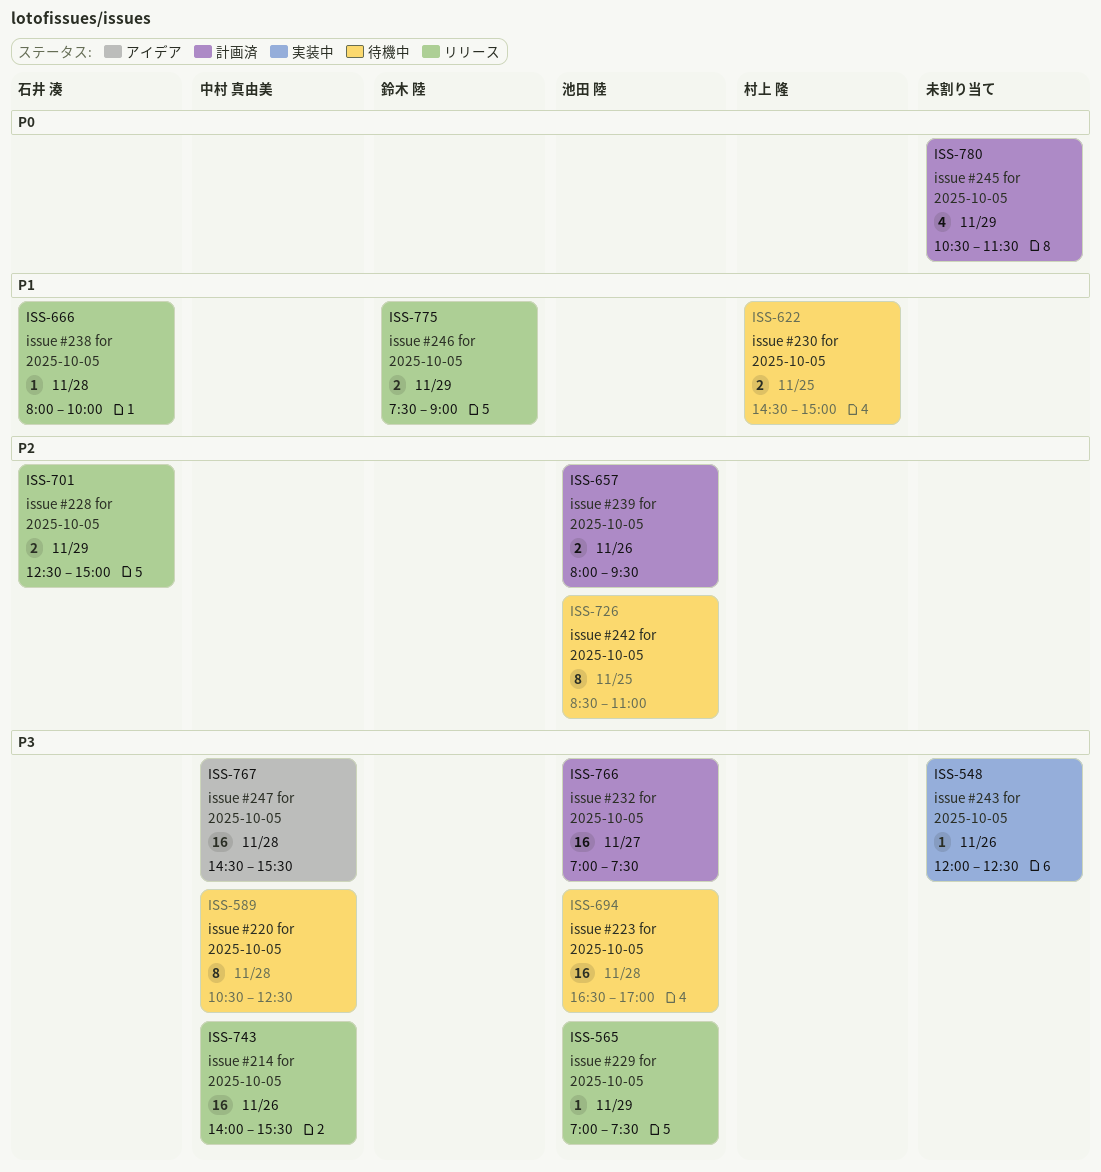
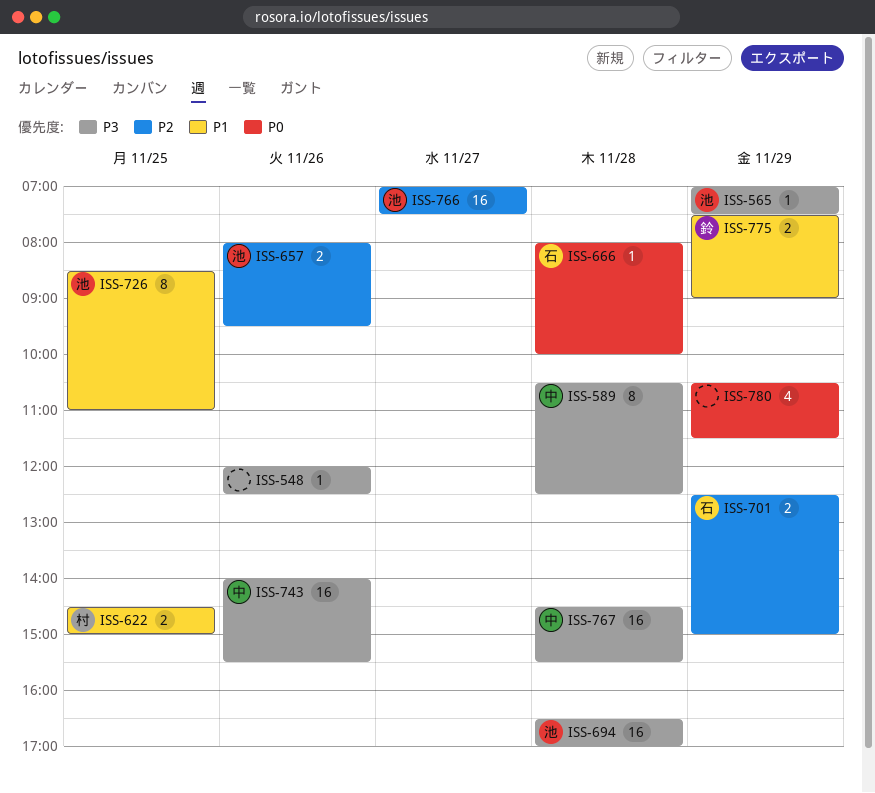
ISS-666, priority: P1 -> P0
ISS-726, priority: P2 -> P1
ISS-766, priority: P3 -> P2

